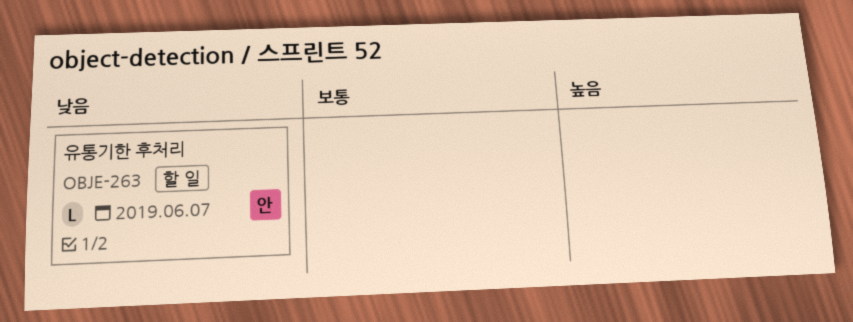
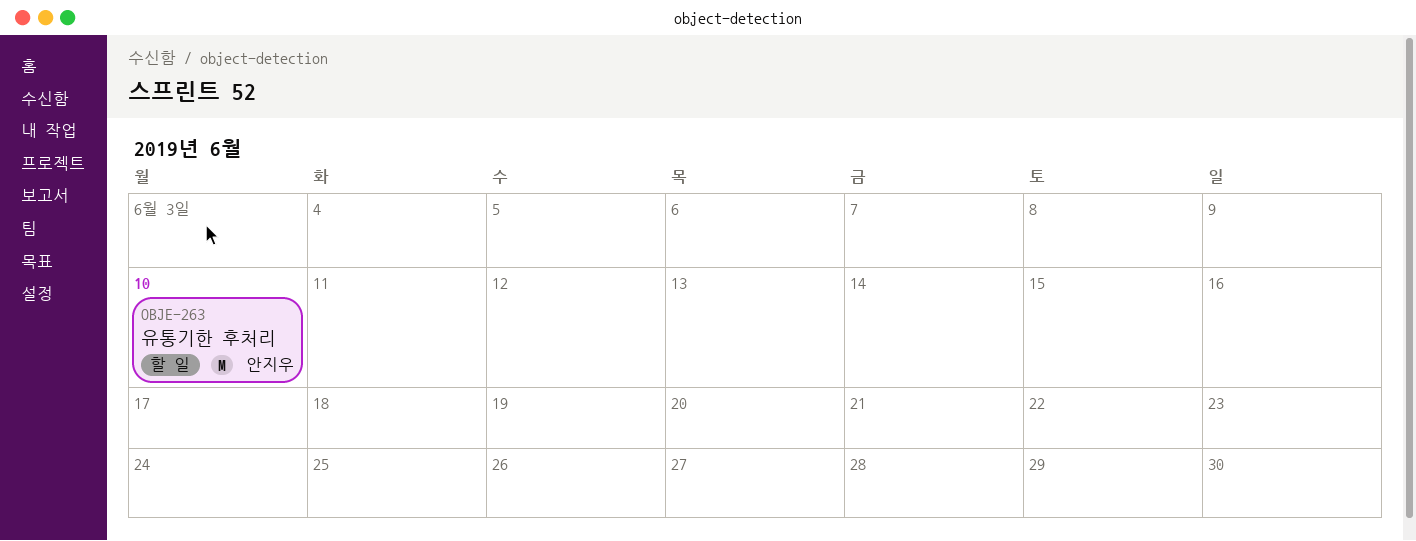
OBJE-263, estimate: L -> M
OBJE-263, due: Jun 7 -> Jun 10

